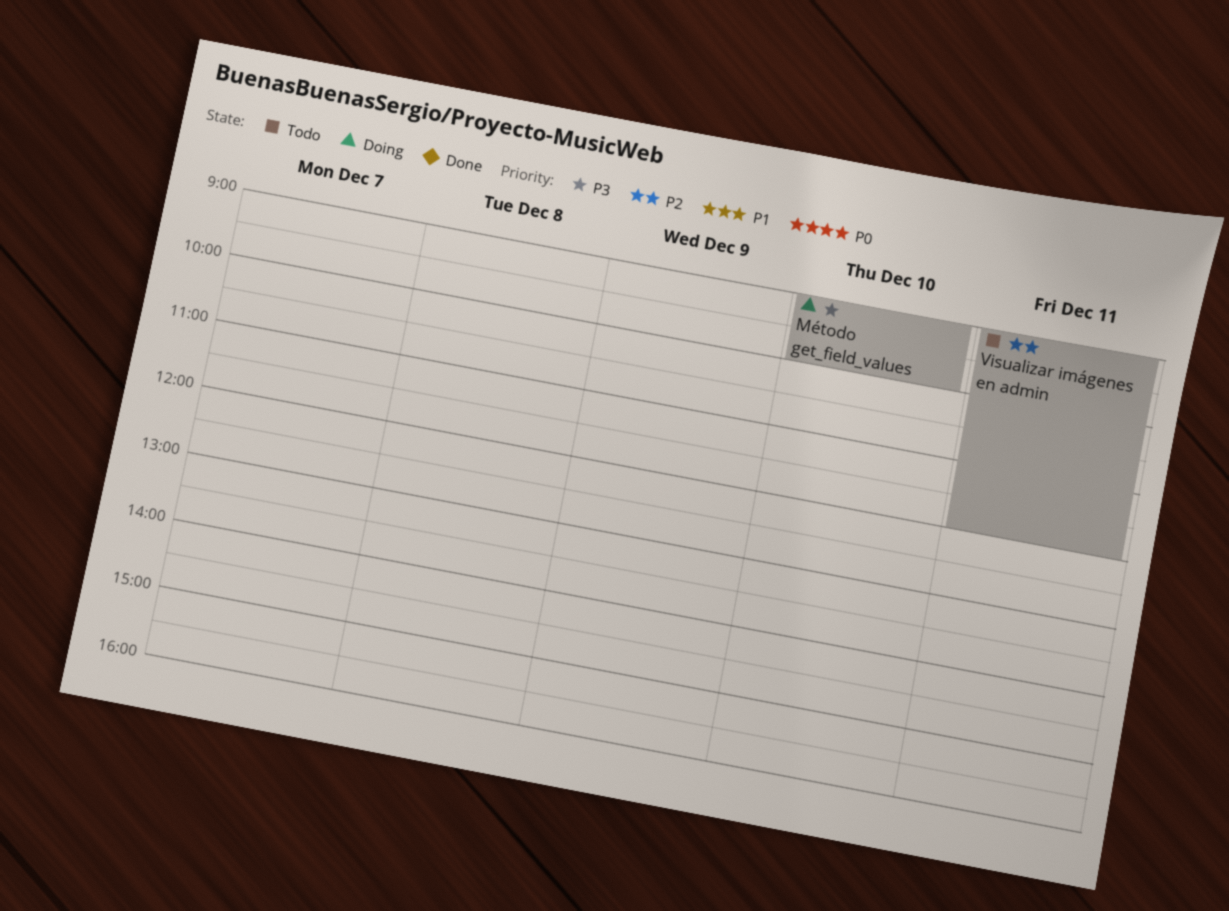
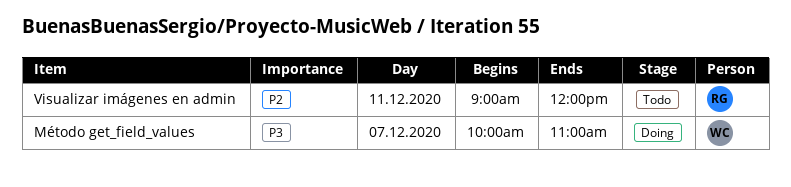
Método get_field_values, day: Dec 10 -> Dec 7
Método get_field_values, begins: 09:00 -> 10:00
Método get_field_values, ends: 10:00 -> 11:00

